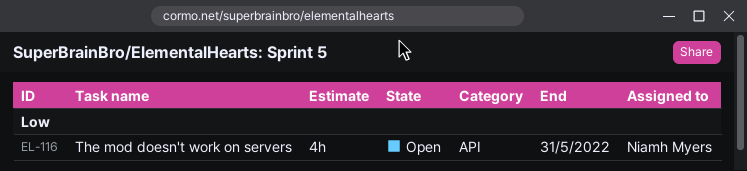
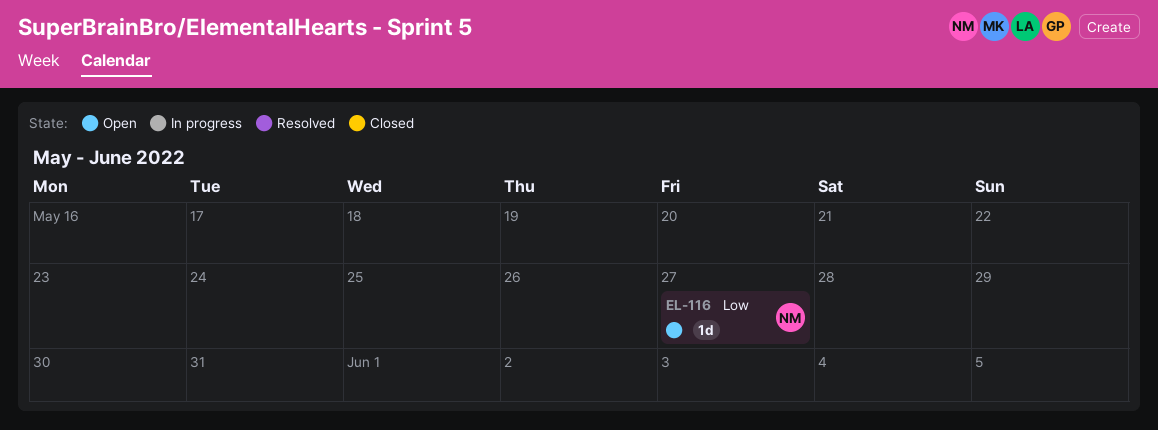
EL-116, estimate: 4h -> 1d
EL-116, due: May 31 -> May 27

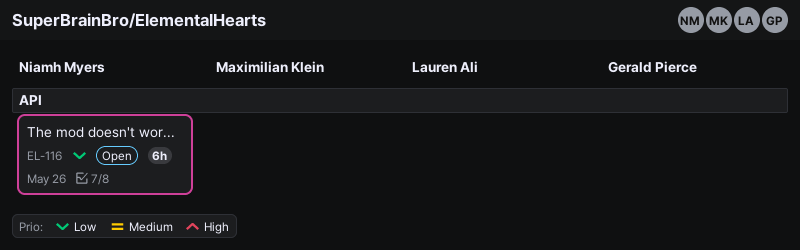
EL-116, estimate: 1d -> 6h
EL-116, due: May 27 -> May 26

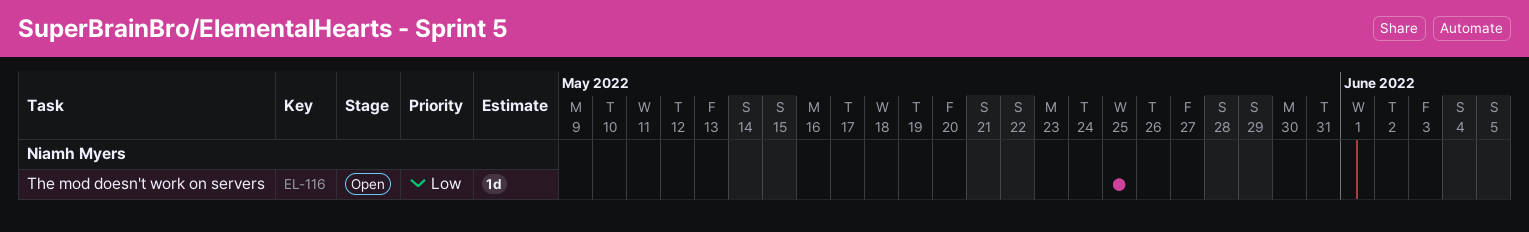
EL-116, estimate: 6h -> 1d
EL-116, due: May 26 -> May 25

